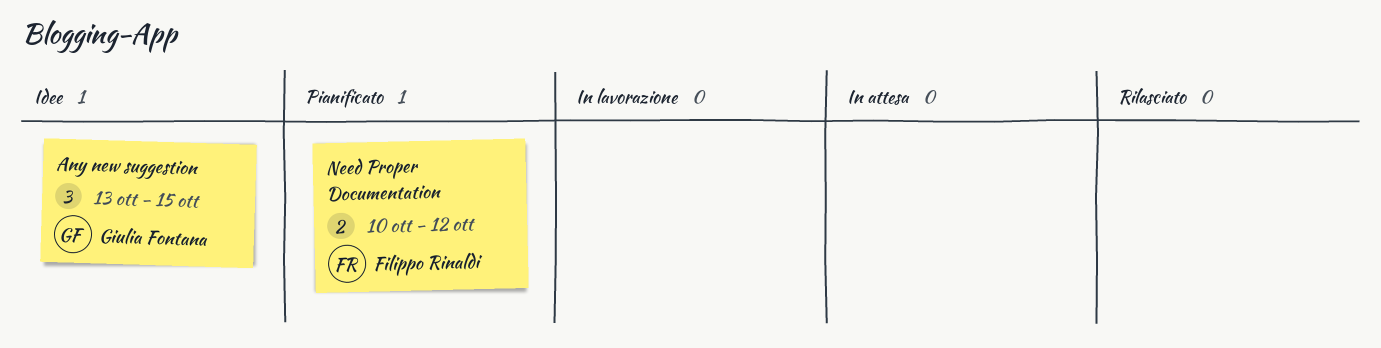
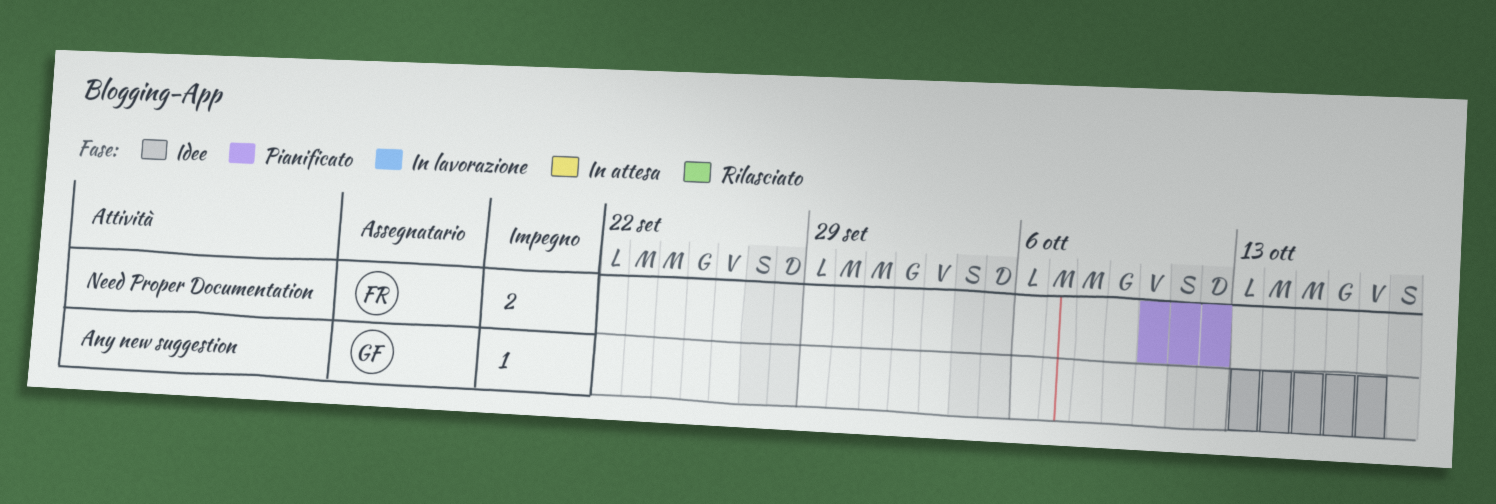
Any new suggestion, estimate: 3 -> 1
Any new suggestion, due: Oct 15 -> Oct 17

